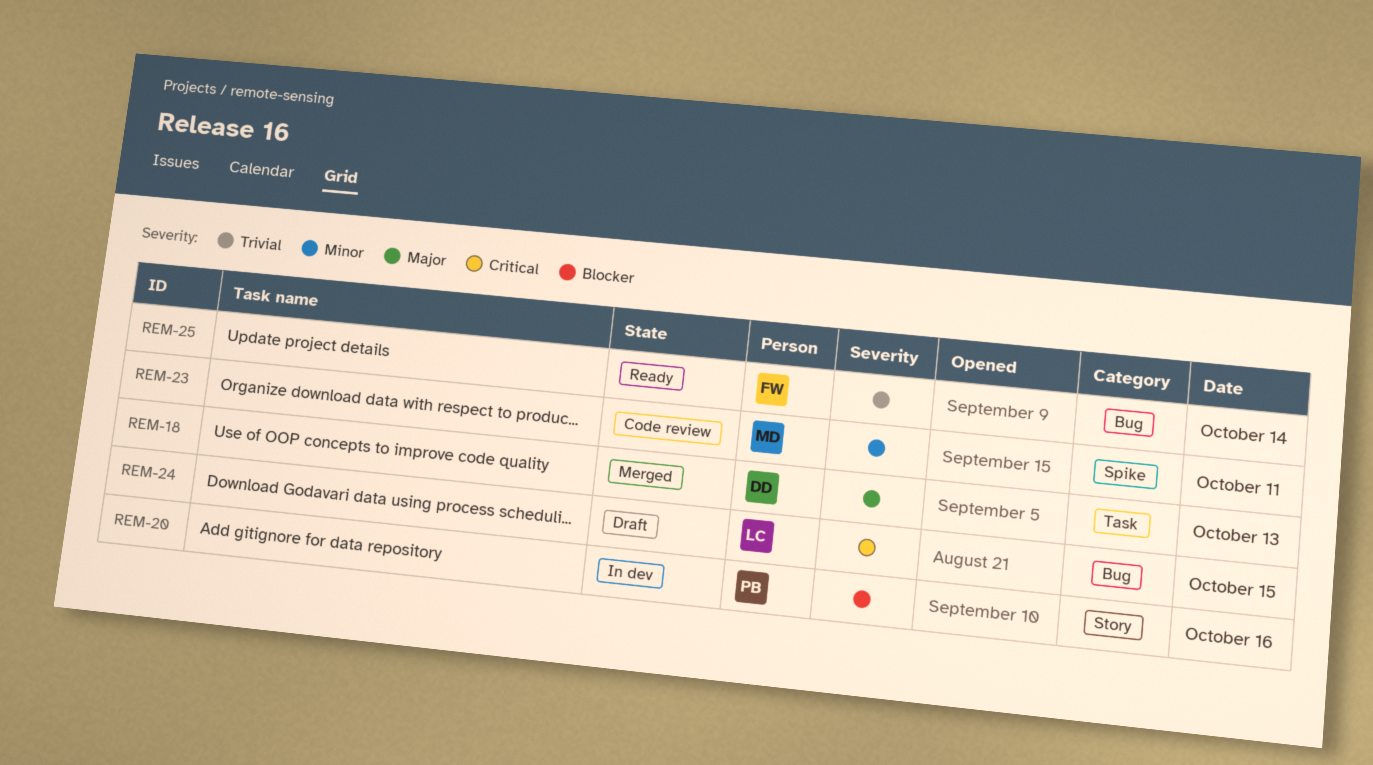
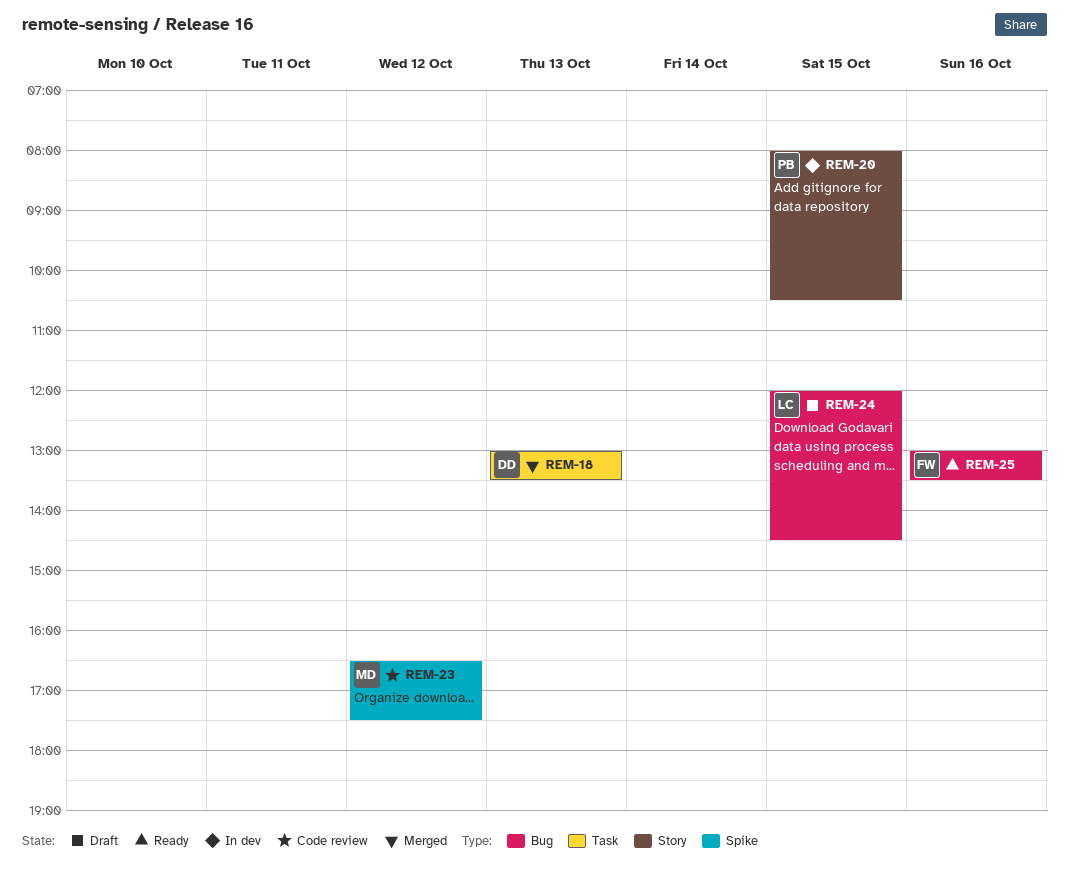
REM-20, day: Oct 16 -> Oct 15
REM-23, day: Oct 11 -> Oct 12
REM-25, day: Oct 14 -> Oct 16

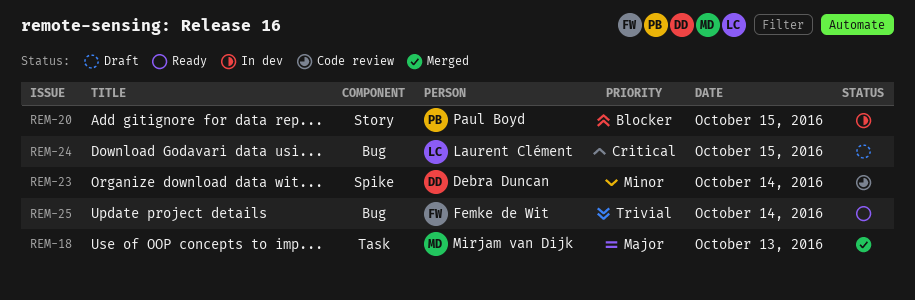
REM-18, owner: Debra Duncan -> Mirjam van Dijk
REM-23, owner: Mirjam van Dijk -> Debra Duncan
REM-23, day: Oct 12 -> Oct 14
REM-25, day: Oct 16 -> Oct 14

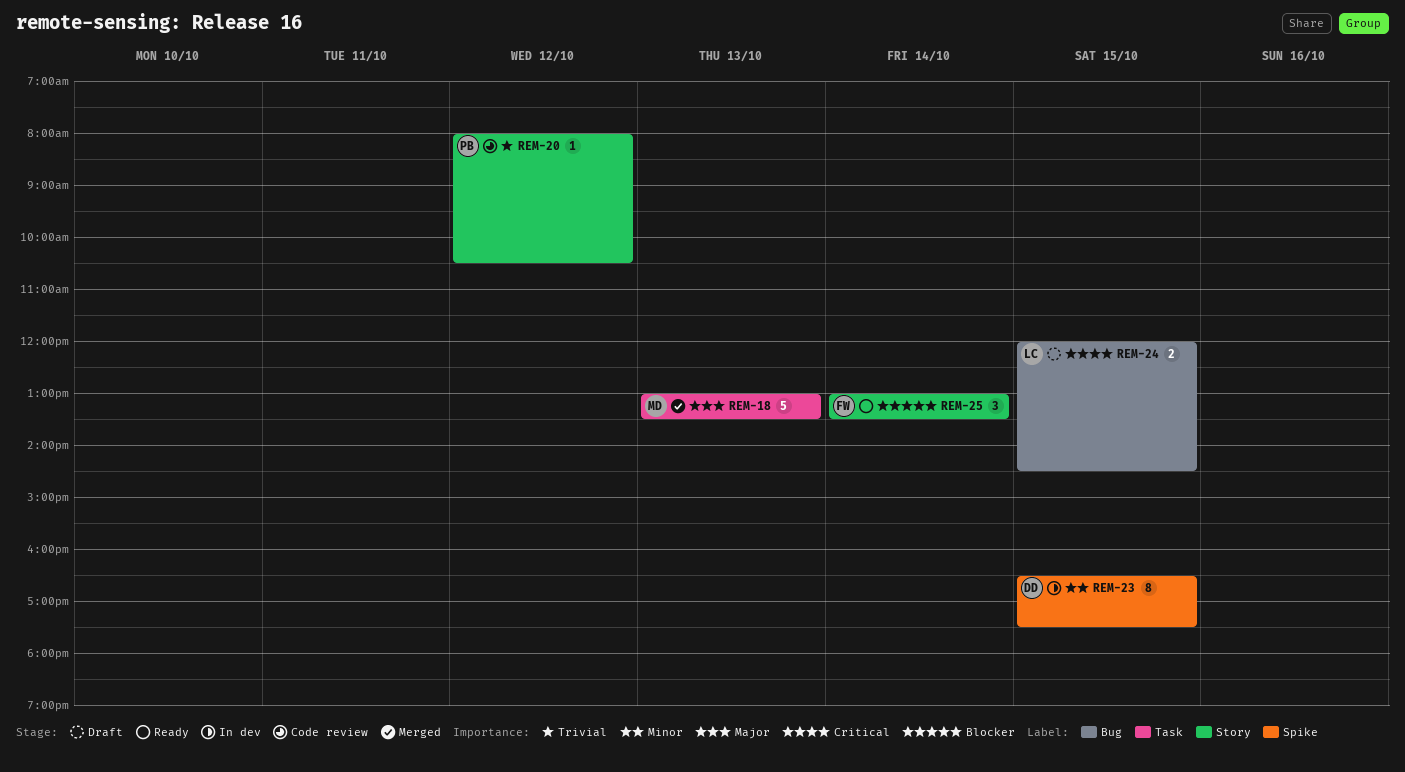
REM-20, status: In dev -> Code review
REM-20, priority: Blocker -> Trivial
REM-20, day: Oct 15 -> Oct 12
REM-23, status: Code review -> In dev
REM-23, day: Oct 14 -> Oct 15
REM-25, priority: Trivial -> Blocker
REM-25, label: Bug -> Story

